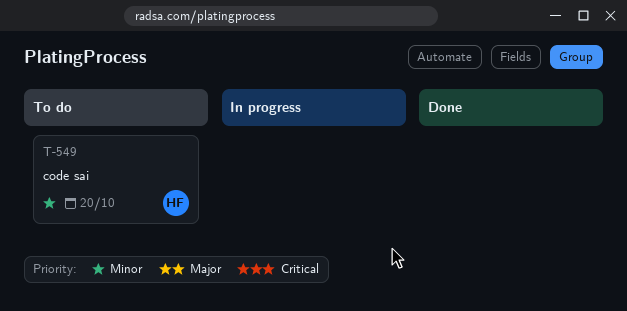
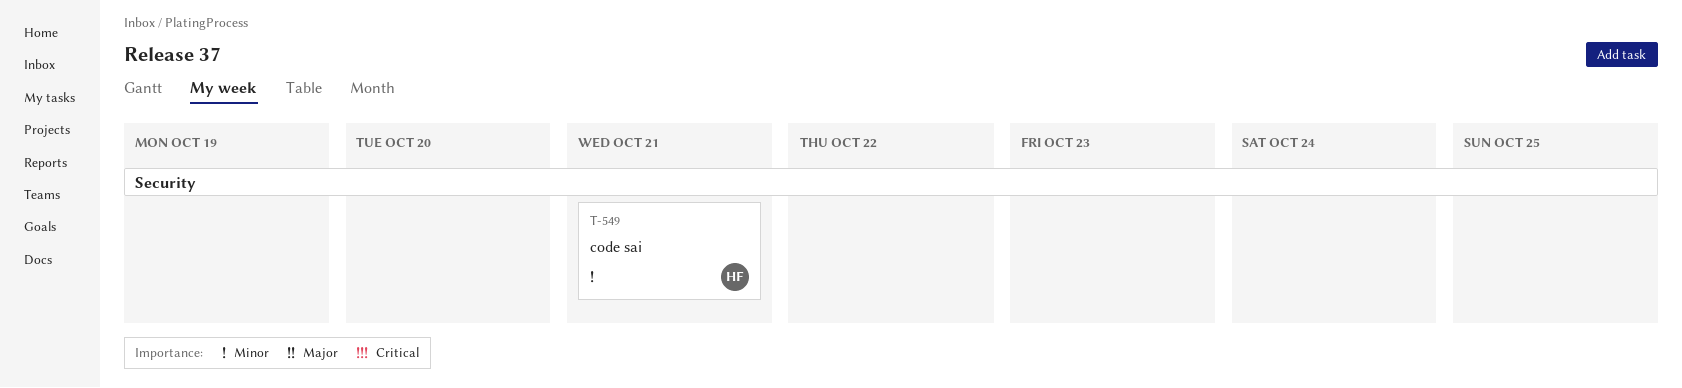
T-549, due: Oct 20 -> Oct 21

